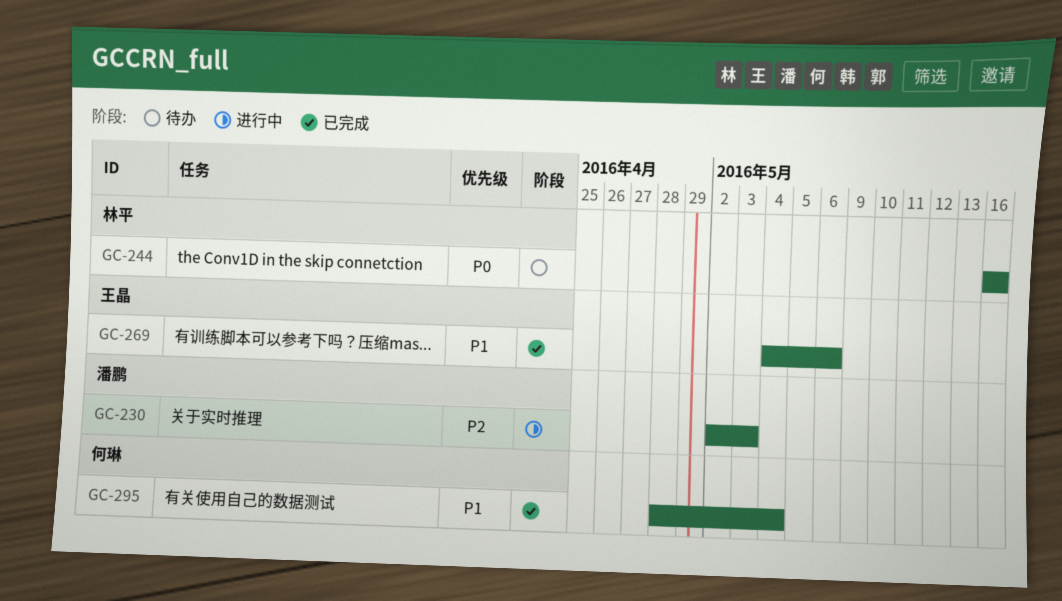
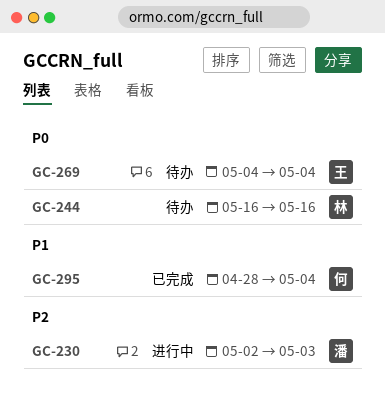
GC-269, status: 已完成 -> 待办
GC-269, priority: P1 -> P0
GC-269, due: May 6 -> May 4

